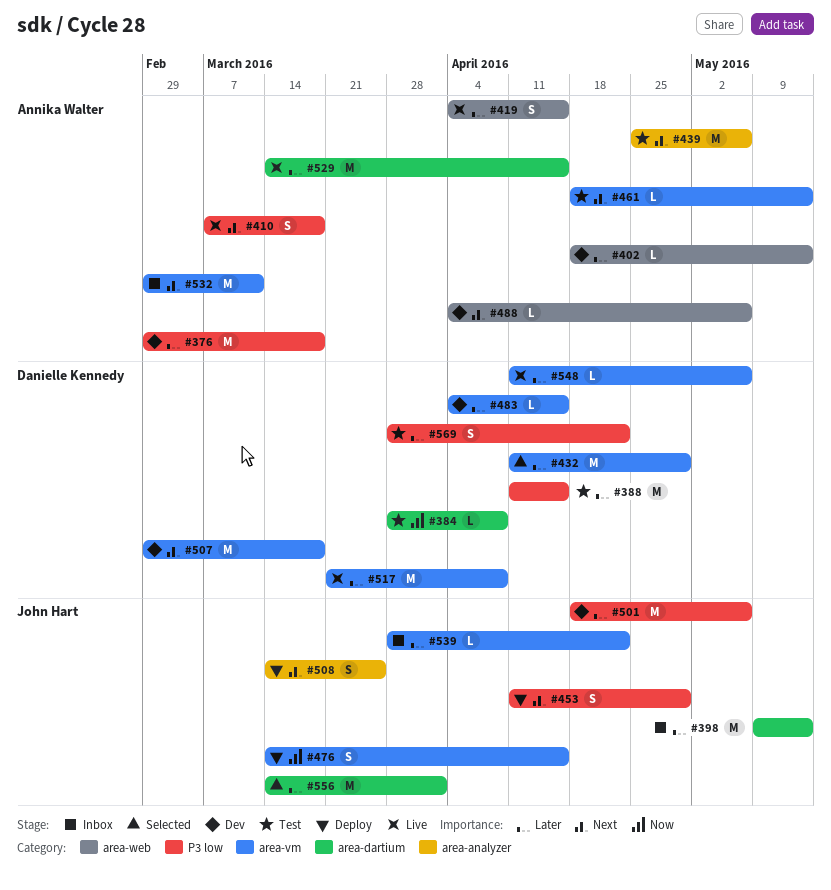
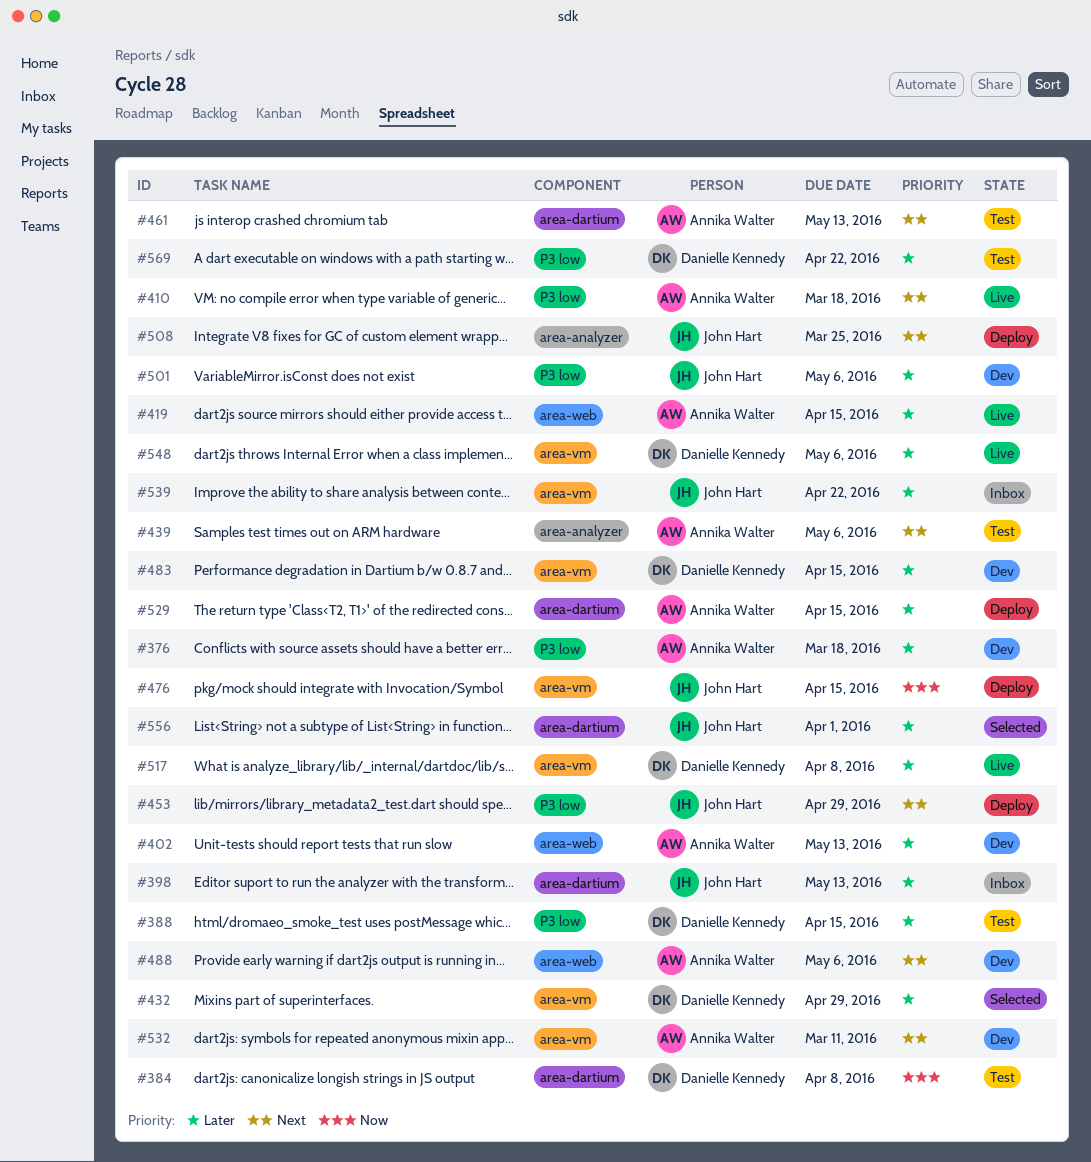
#461, label: area-vm -> area-dartium
#507: present -> none
#529, status: Live -> Deploy
#532, status: Inbox -> Dev

